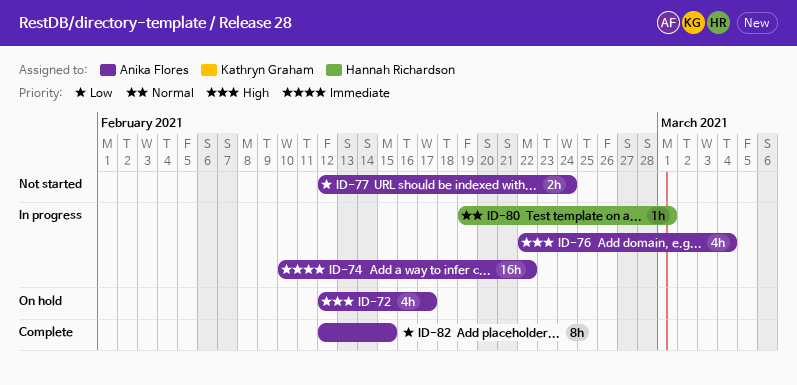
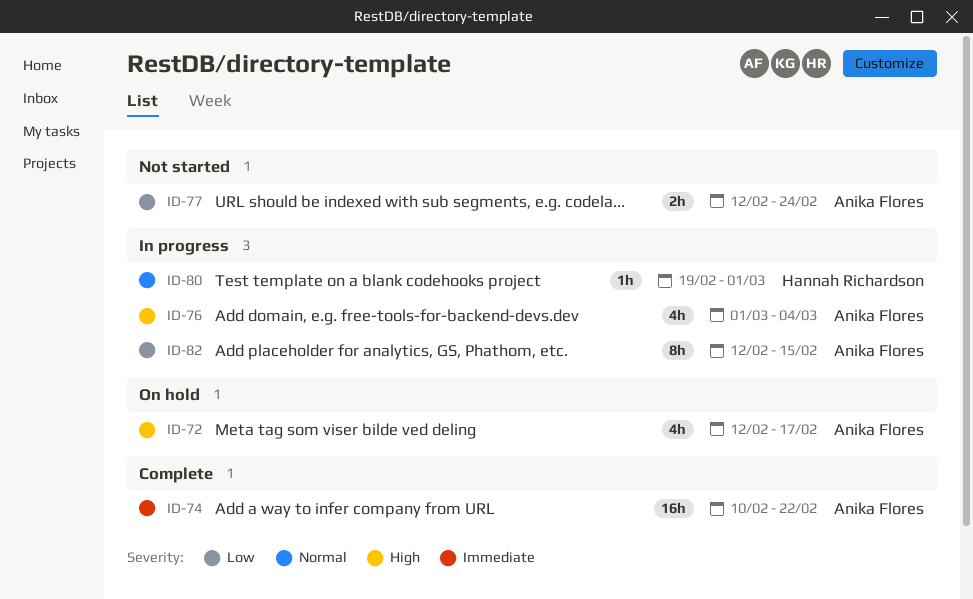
ID-74, status: In progress -> Complete
ID-76, start: Feb 22 -> Mar 1
ID-82, status: Complete -> In progress

